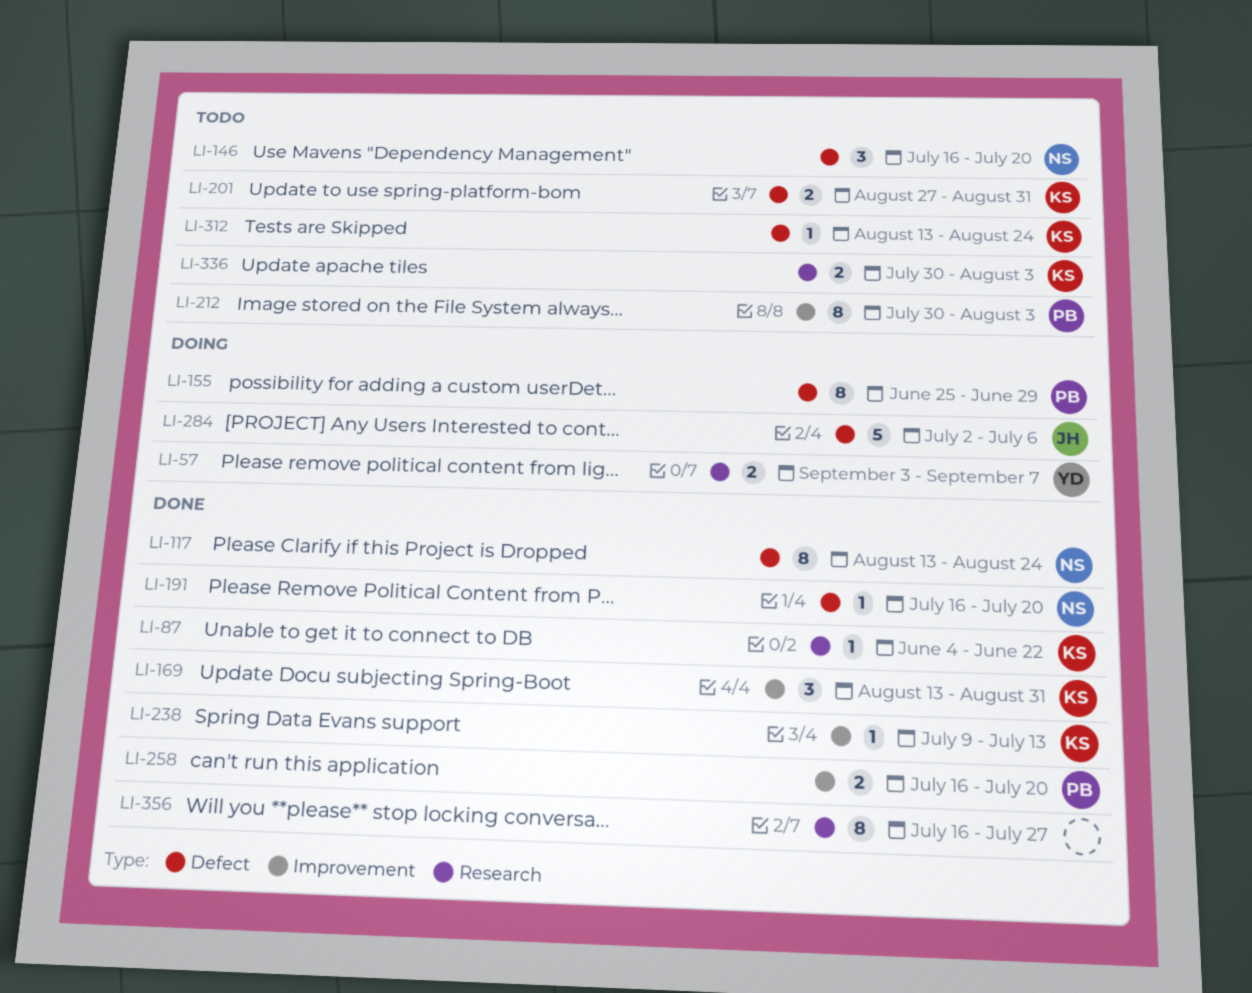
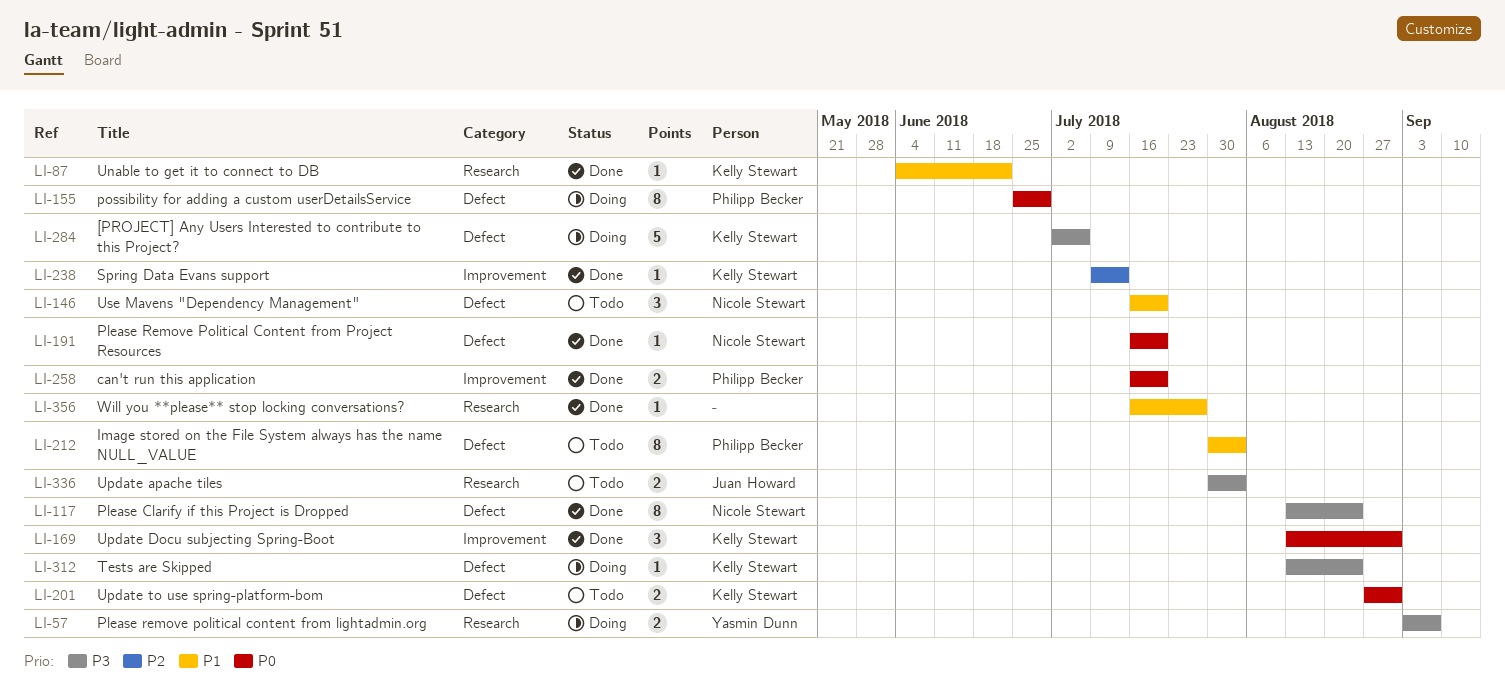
LI-212, label: Improvement -> Defect
LI-284, owner: Juan Howard -> Kelly Stewart
LI-312, status: Todo -> Doing
LI-336, owner: Kelly Stewart -> Juan Howard
LI-356, estimate: 8 -> 1

